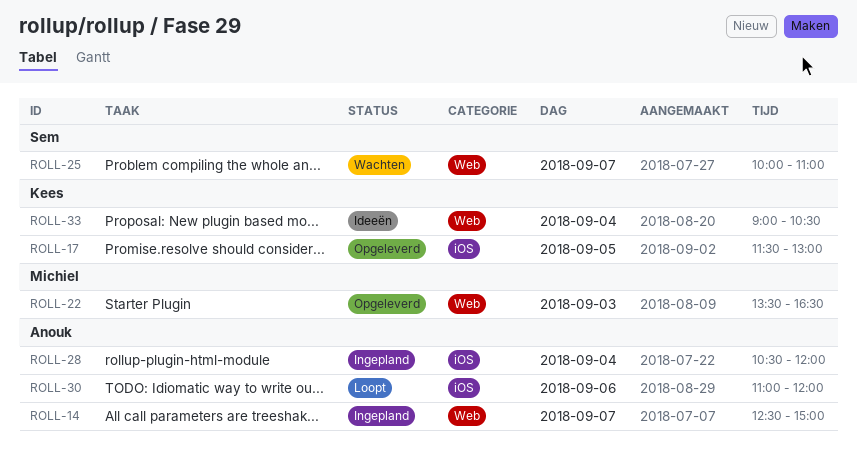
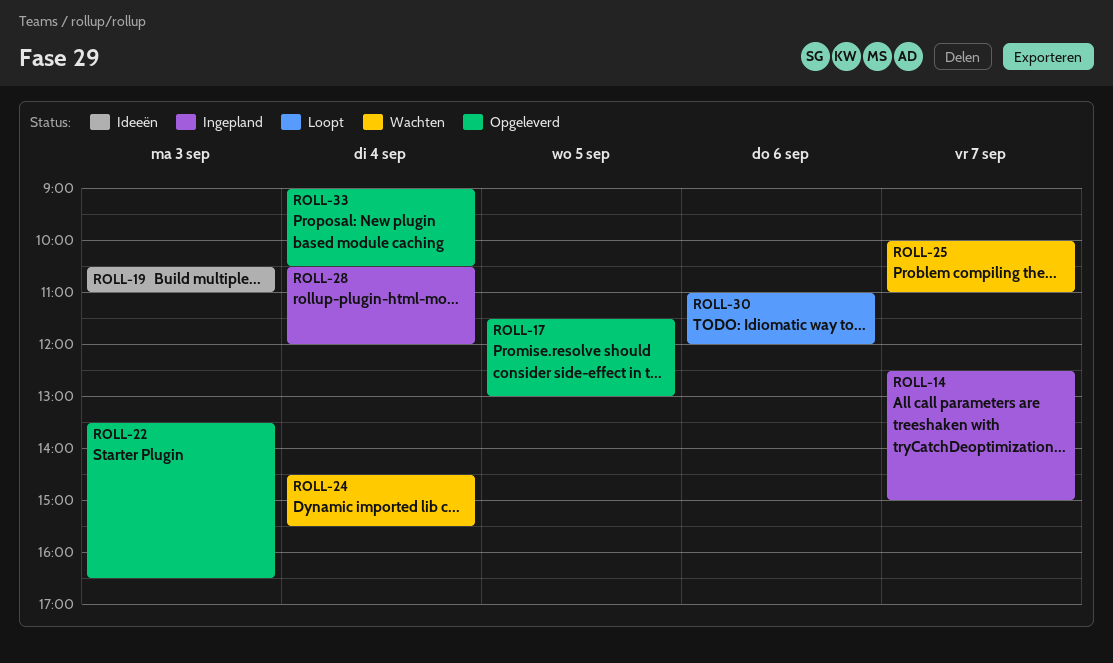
ROLL-19: none -> present
ROLL-24: none -> present
ROLL-33, status: Ideeën -> Opgeleverd

